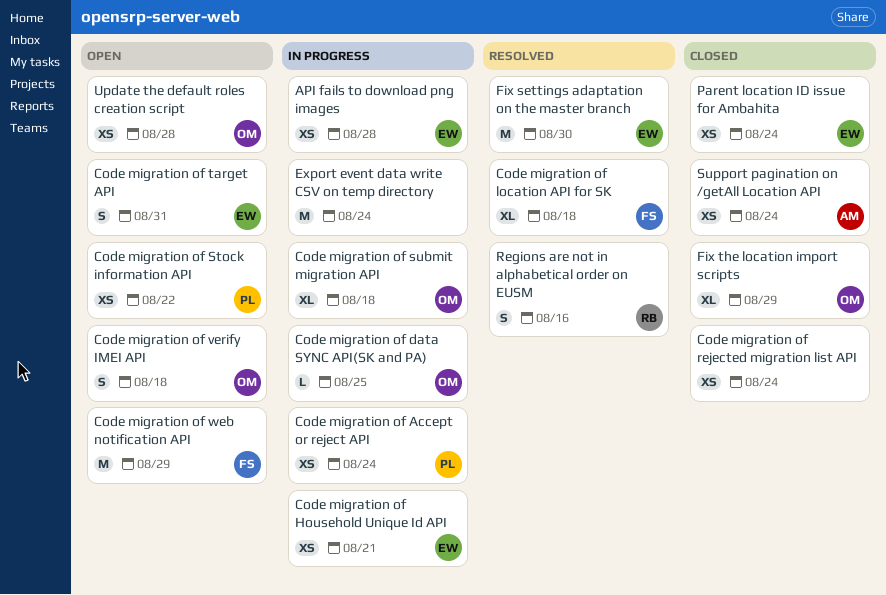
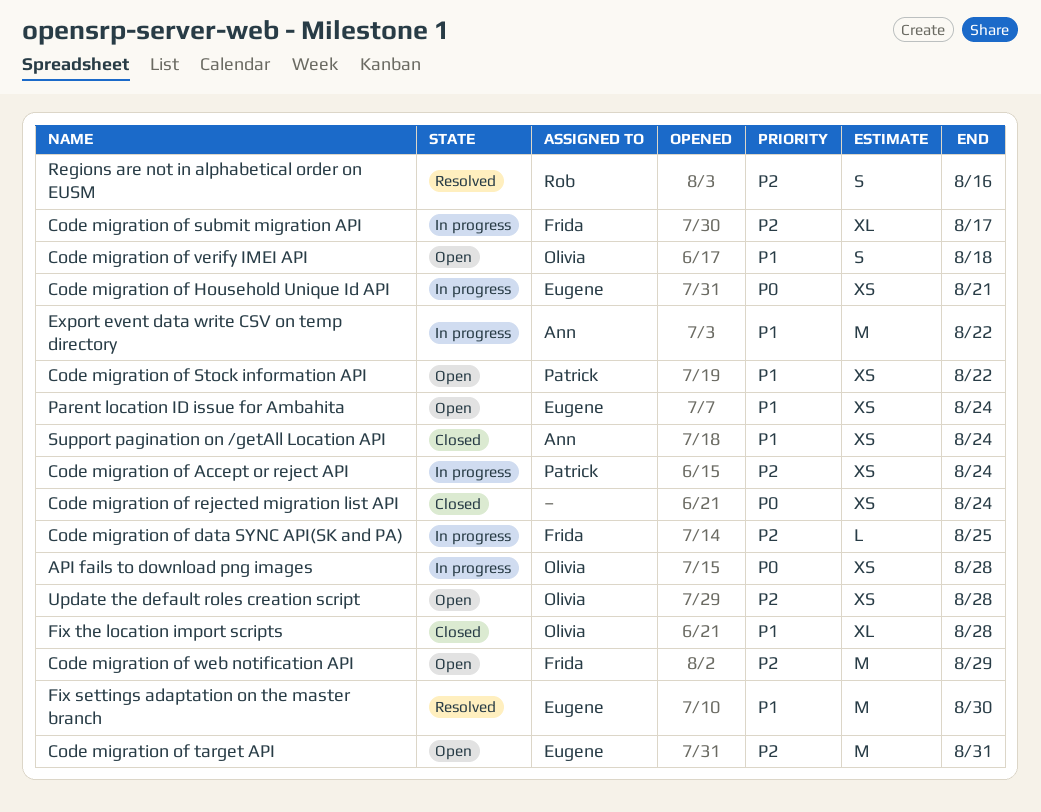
API fails to download png images, owner: Eugene -> Olivia
Code migration of data SYNC API(SK and PA), owner: Olivia -> Frida
Code migration of location API for SK: present -> none
Code migration of submit migration API, owner: Olivia -> Frida
Code migration of submit migration API, due: Aug 18 -> Aug 17
Code migration of target API, estimate: S -> M
Export event data write CSV on temp directory, owner: none -> Ann
Export event data write CSV on temp directory, due: Aug 24 -> Aug 22
Fix the location import scripts, due: Aug 29 -> Aug 28
Parent location ID issue for Ambahita, status: Closed -> Open

